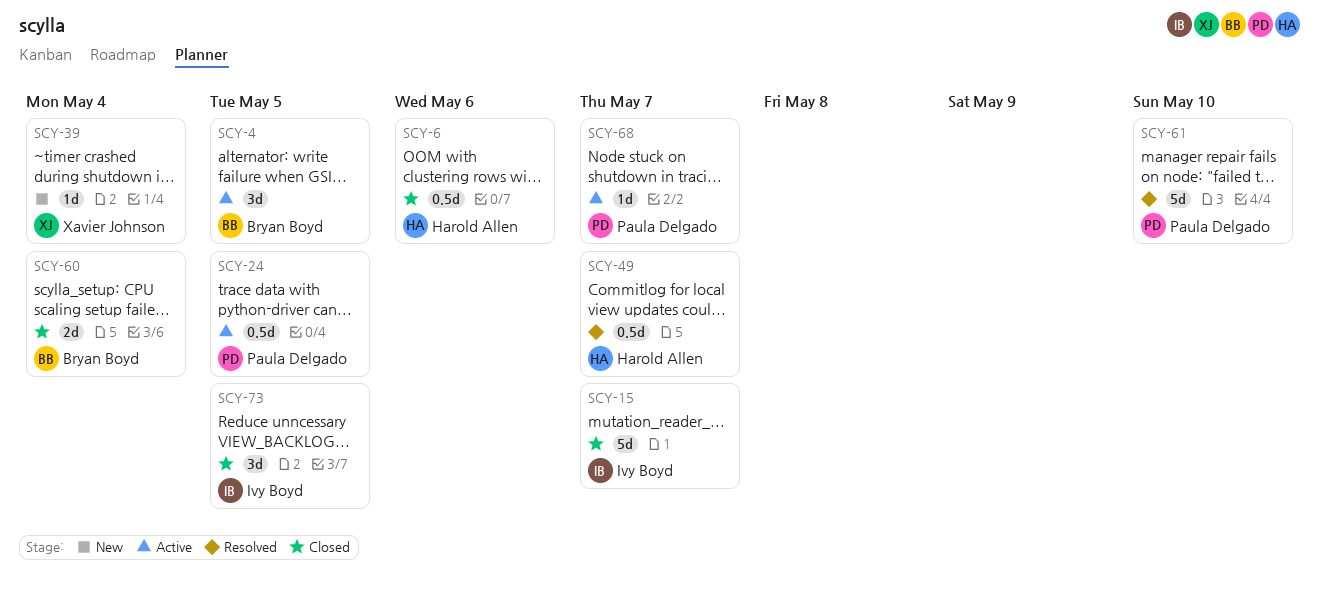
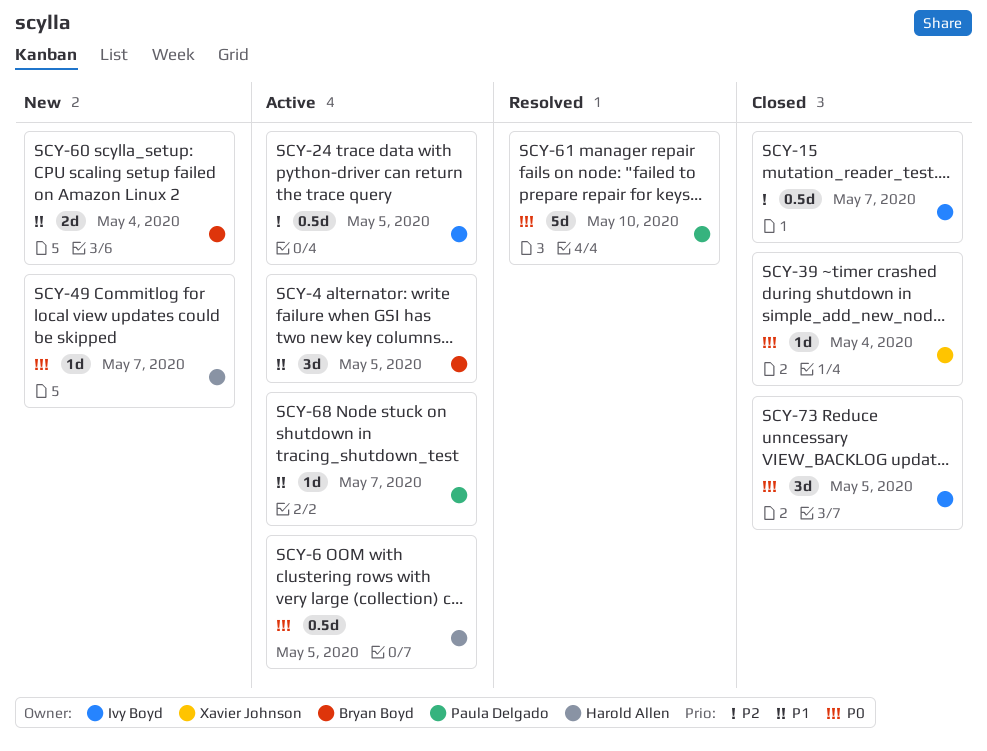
SCY-6, status: Closed -> Active
SCY-6, due: May 6 -> May 5
SCY-15, estimate: 5d -> 0.5d
SCY-24, owner: Paula Delgado -> Ivy Boyd
SCY-39, status: New -> Closed
SCY-49, status: Resolved -> New
SCY-49, estimate: 0.5d -> 1d
SCY-60, status: Closed -> New

